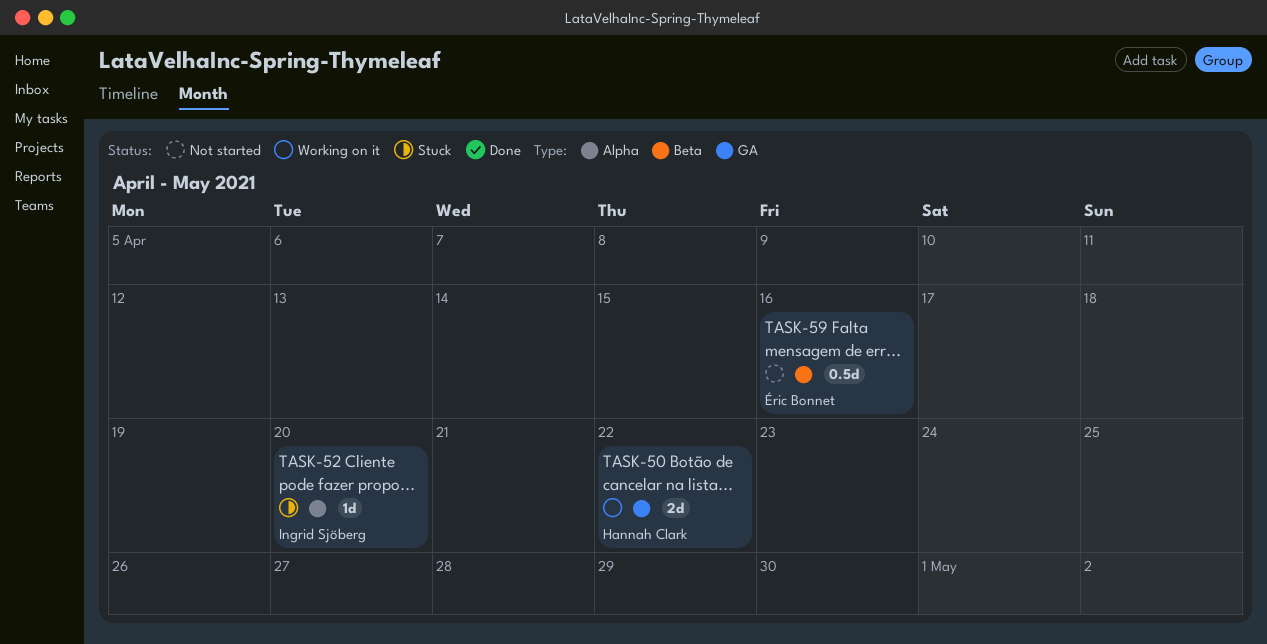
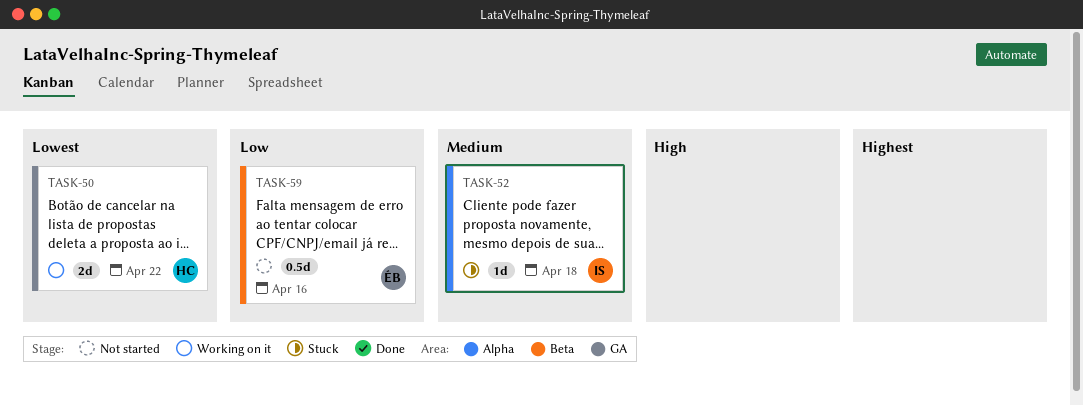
TASK-52, due: Apr 20 -> Apr 18

